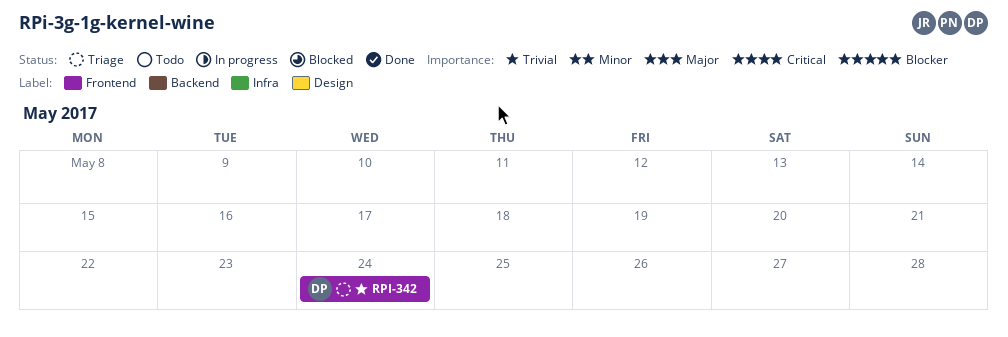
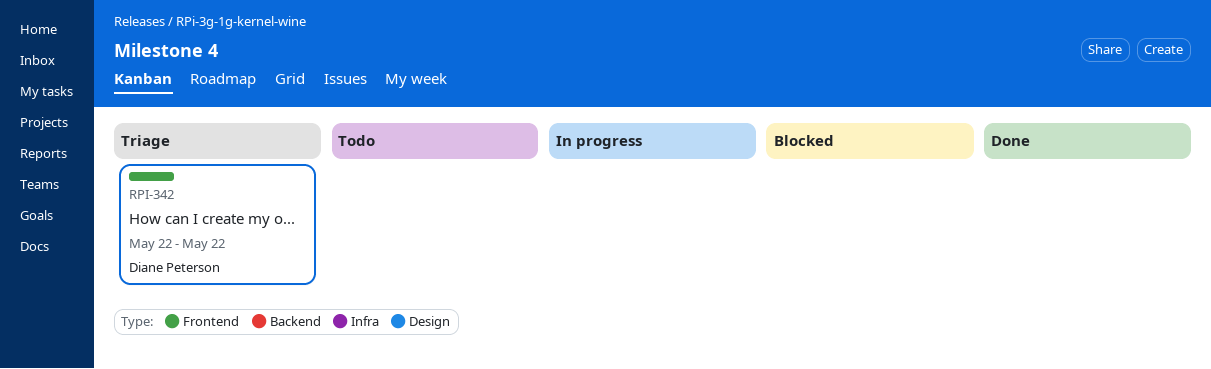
RPI-342, start: May 24 -> May 22
RPI-342, due: May 24 -> May 22

